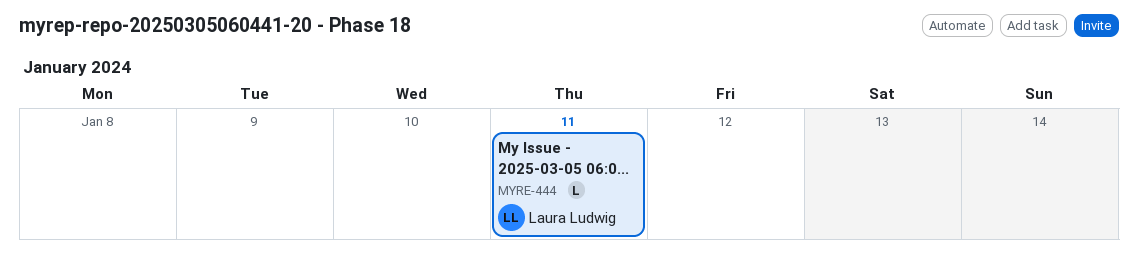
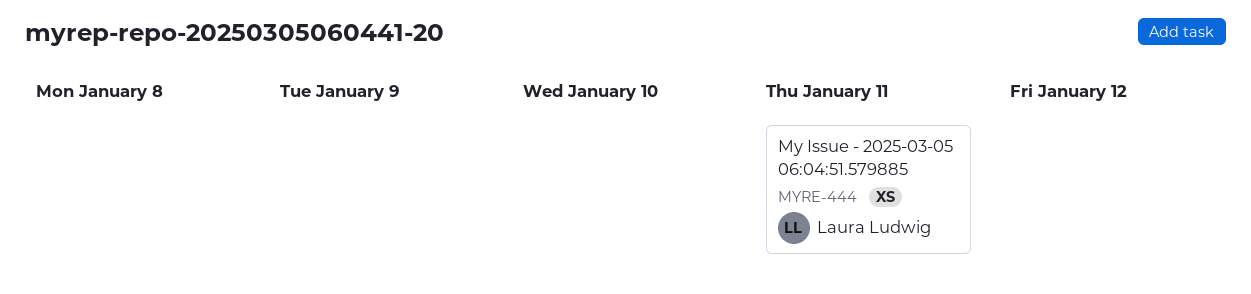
MYRE-444, estimate: L -> XS

